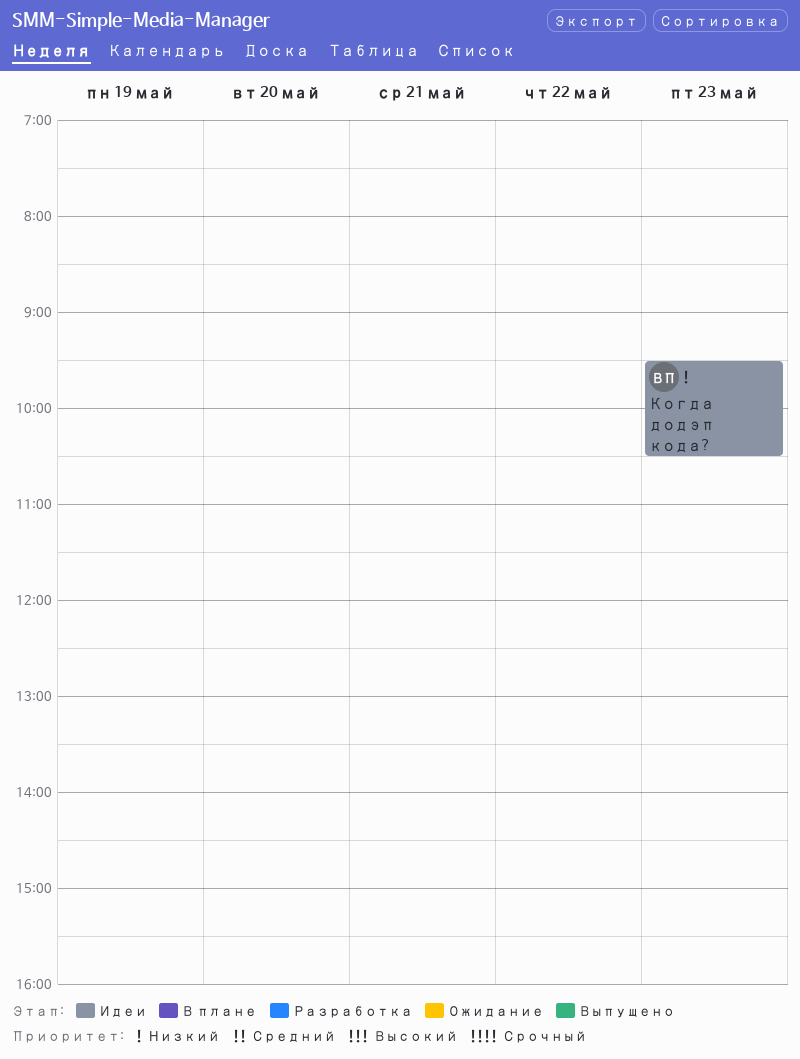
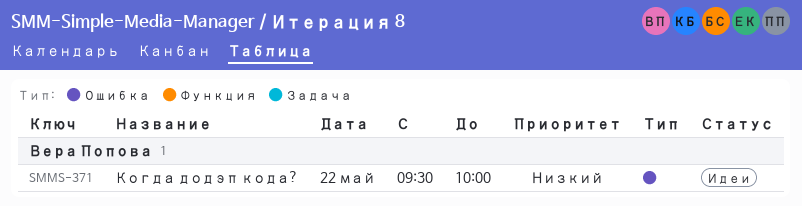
Когда додэп кода?, day: May 23 -> May 22
Когда додэп кода?, ends: 10:30 -> 10:00

